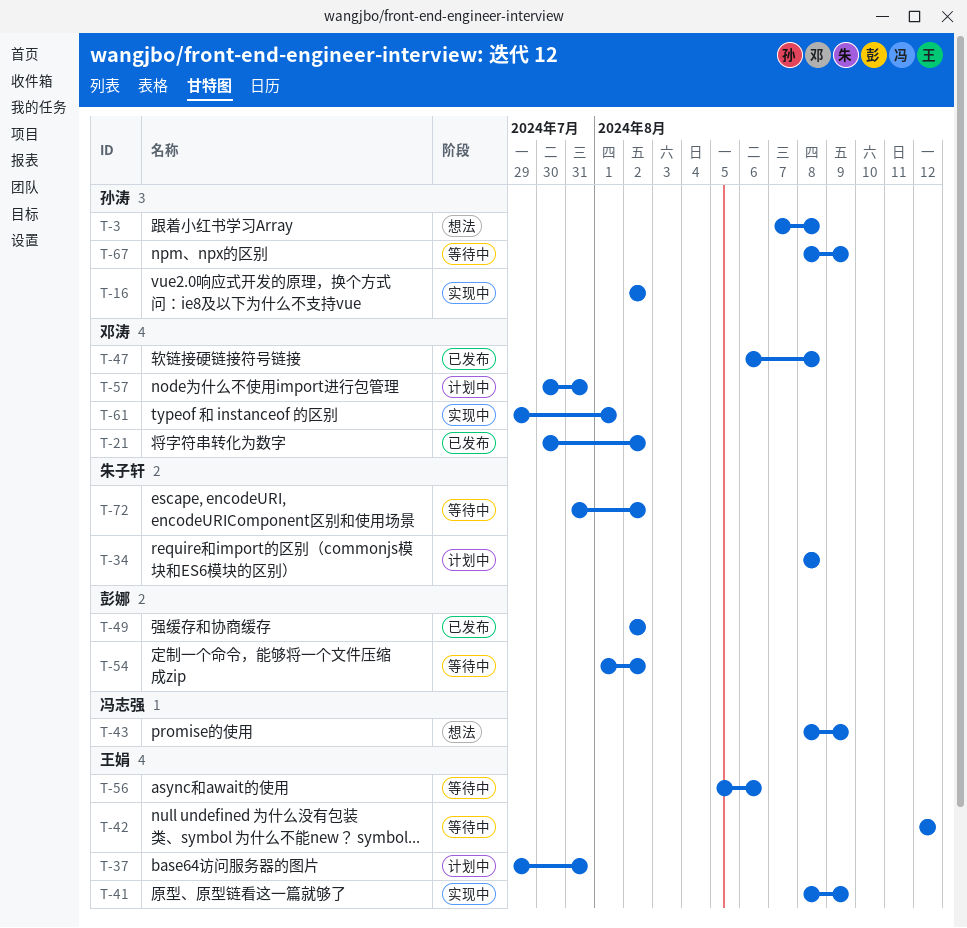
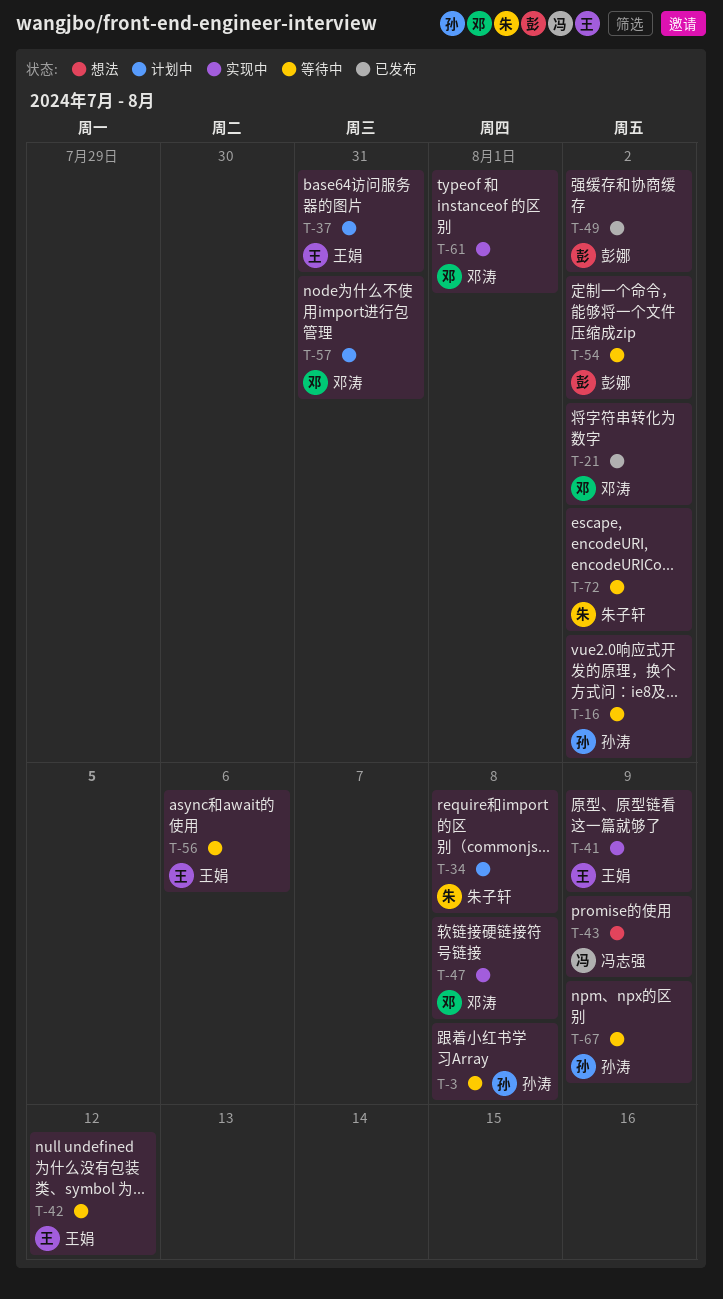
T-3, status: 想法 -> 等待中
T-16, status: 实现中 -> 等待中
T-47, status: 已发布 -> 实现中

